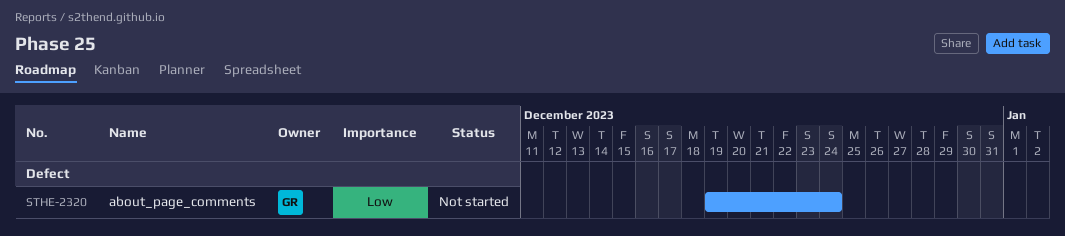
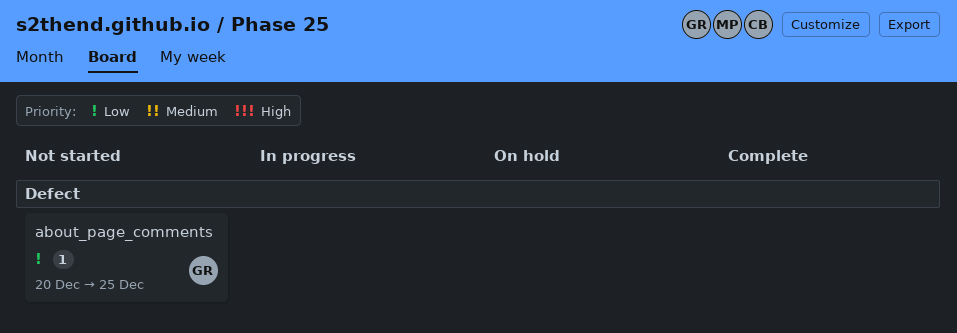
about_page_comments, start: Dec 19 -> Dec 20
about_page_comments, due: Dec 24 -> Dec 25

